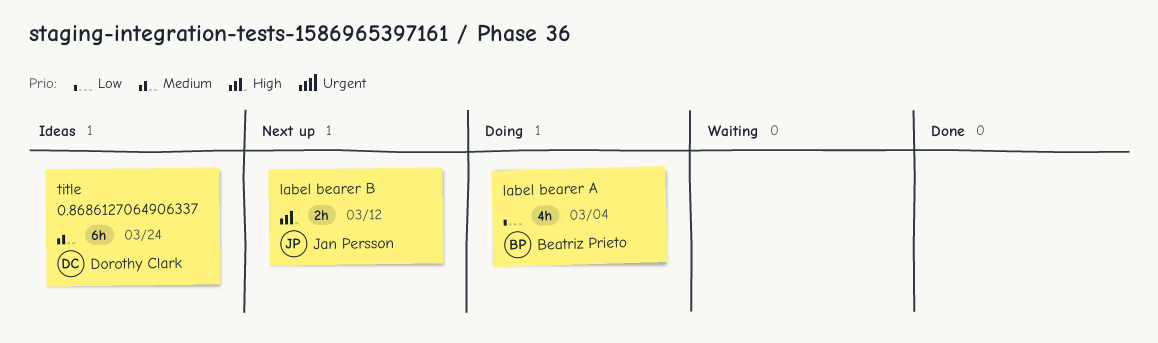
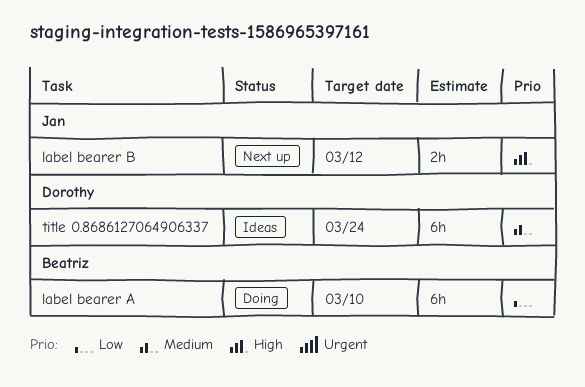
label bearer A, estimate: 4h -> 6h
label bearer A, due: Mar 4 -> Mar 10

